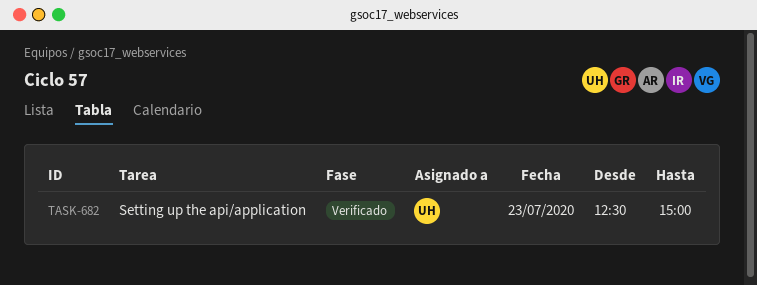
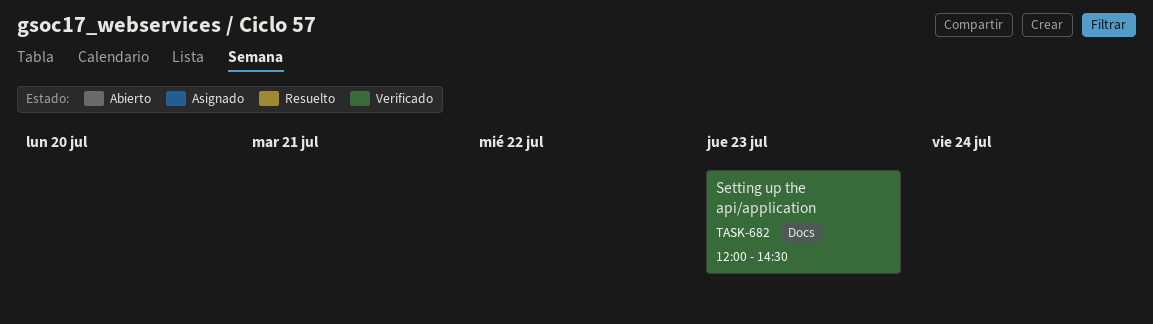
TASK-682, begins: 12:30 -> 12:00
TASK-682, ends: 15:00 -> 14:30

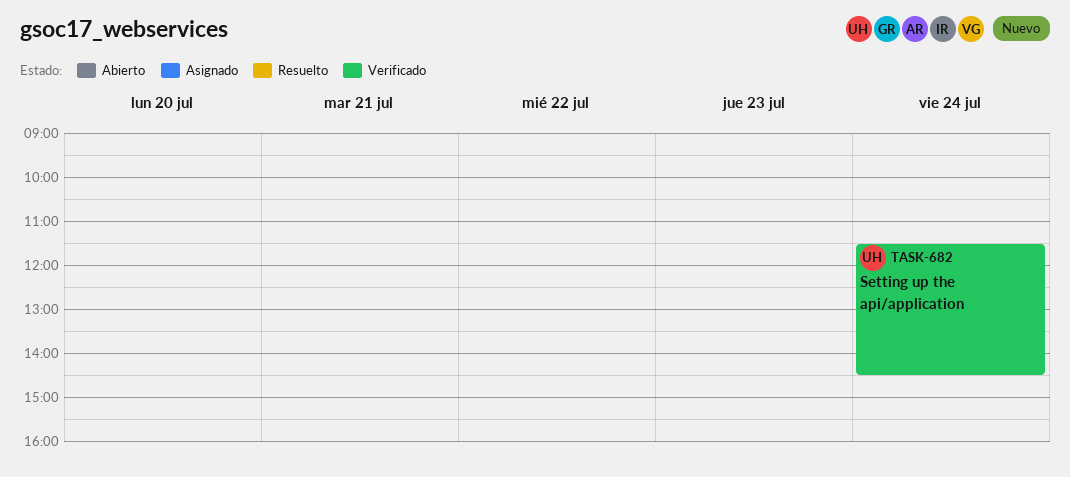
TASK-682, day: Jul 23 -> Jul 24
TASK-682, begins: 12:00 -> 11:30

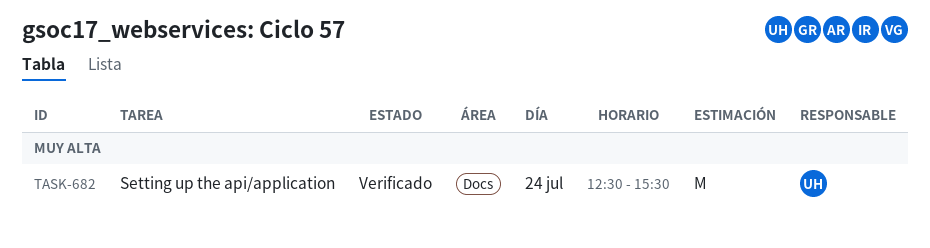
TASK-682, begins: 11:30 -> 12:30
TASK-682, ends: 14:30 -> 15:30

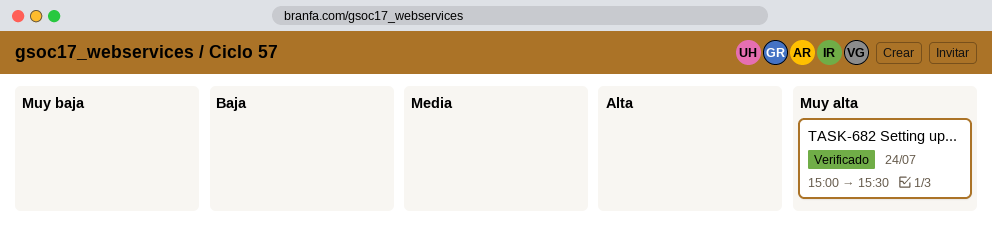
TASK-682, begins: 12:30 -> 15:00

